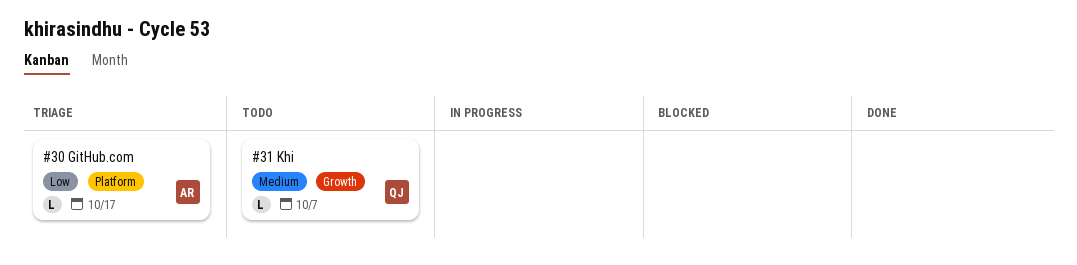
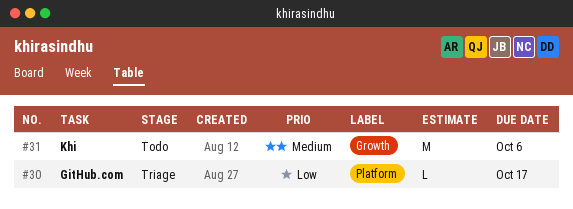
#31, estimate: L -> M
#31, due: Oct 7 -> Oct 6

